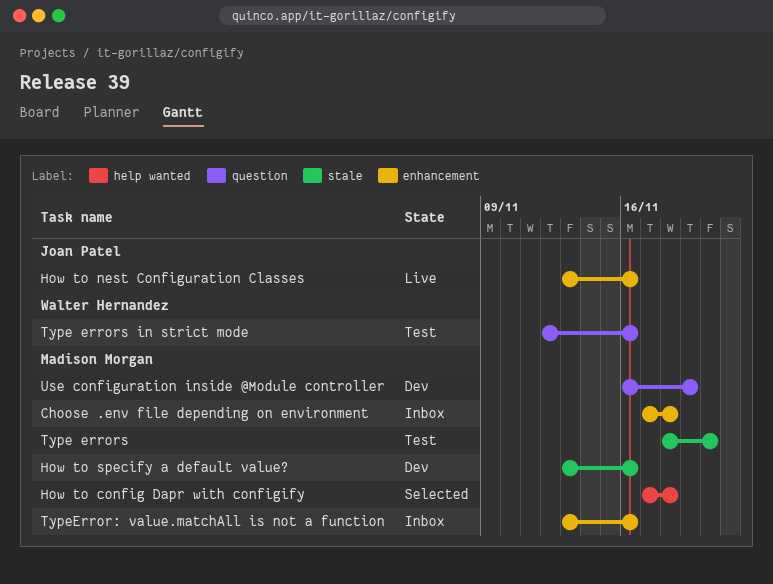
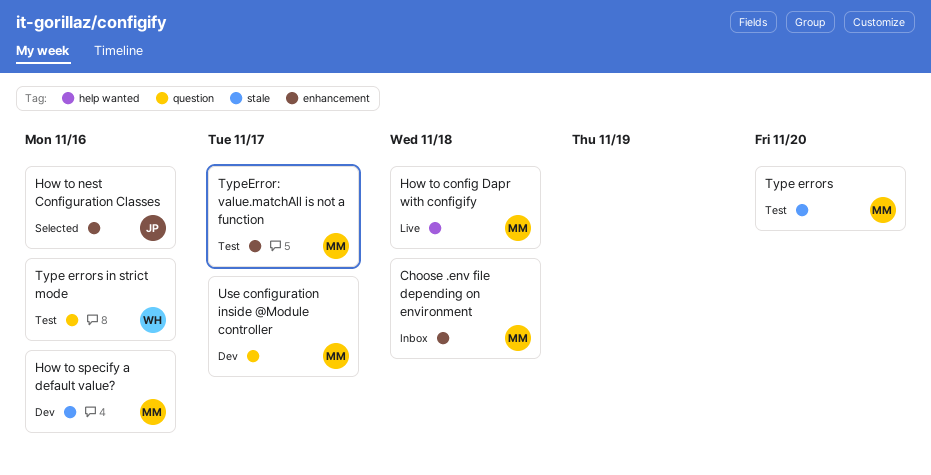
How to config Dapr with configify, status: Selected -> Live
How to nest Configuration Classes, status: Live -> Selected
TypeError: value.matchAll is not a function, status: Inbox -> Test
TypeError: value.matchAll is not a function, due: Nov 16 -> Nov 17
Use configuration inside @Module controller, due: Nov 19 -> Nov 17

